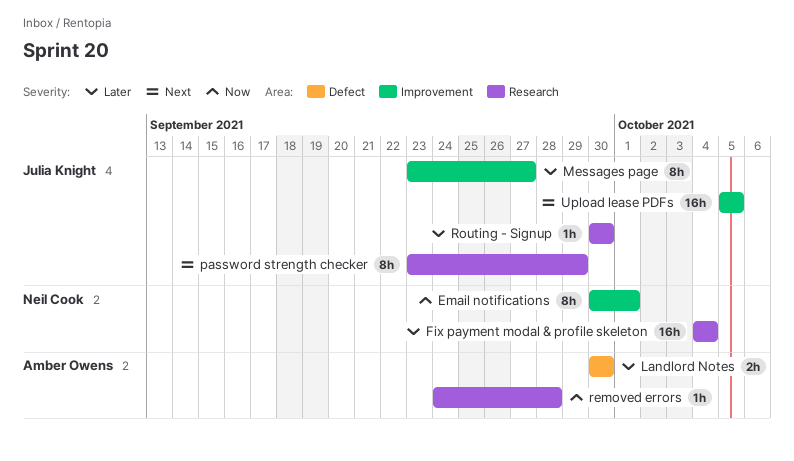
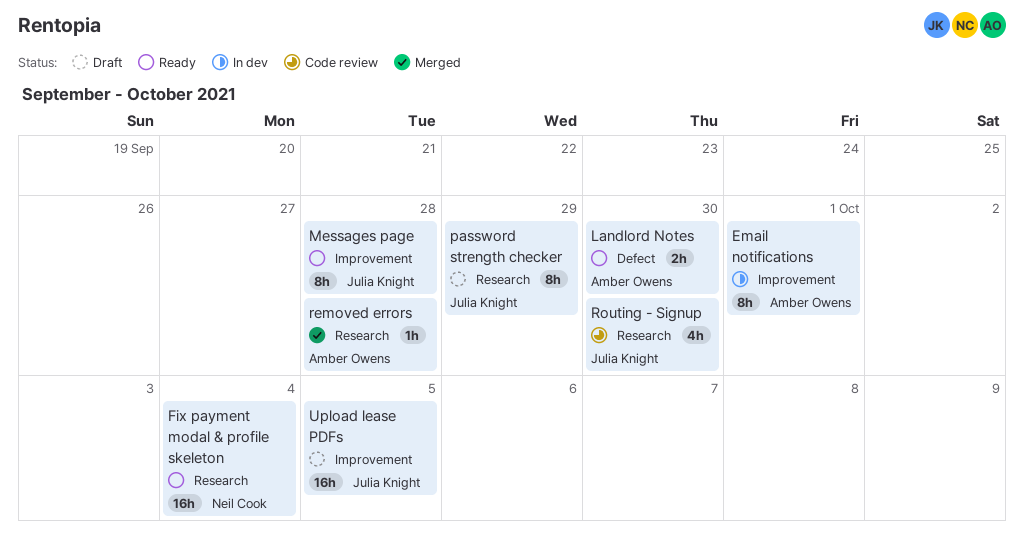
Email notifications, owner: Neil Cook -> Amber Owens
Messages page, due: Sep 27 -> Sep 28
Routing - Signup, estimate: 1h -> 4h

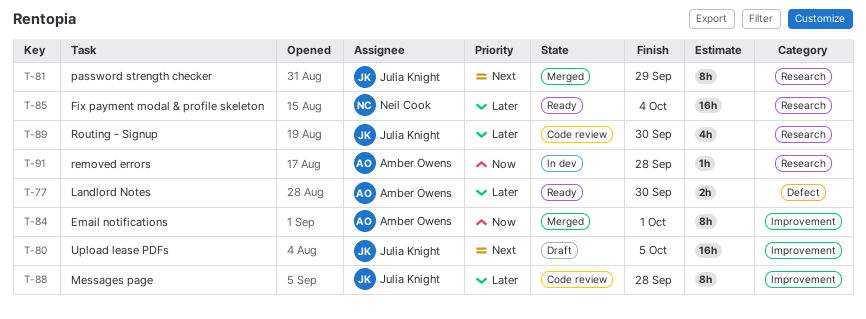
Email notifications, status: In dev -> Merged
Messages page, status: Ready -> Code review
password strength checker, status: Draft -> Merged
removed errors, status: Merged -> In dev

